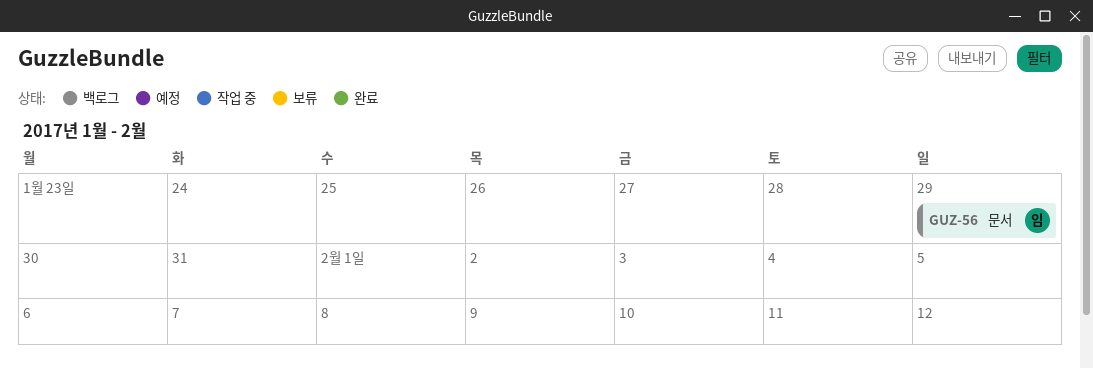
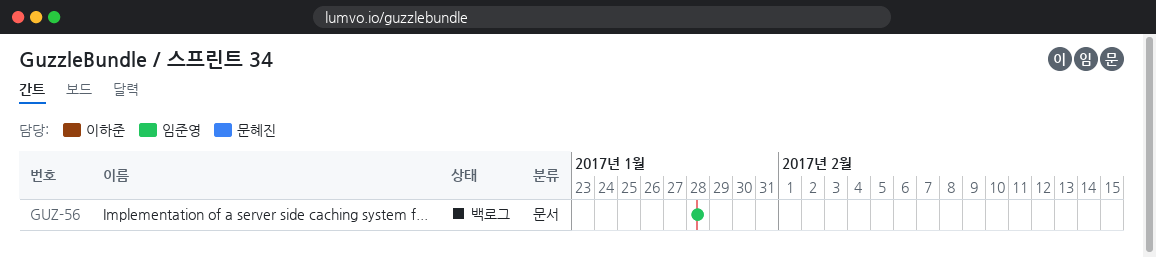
GUZ-56, due: Jan 29 -> Jan 28

